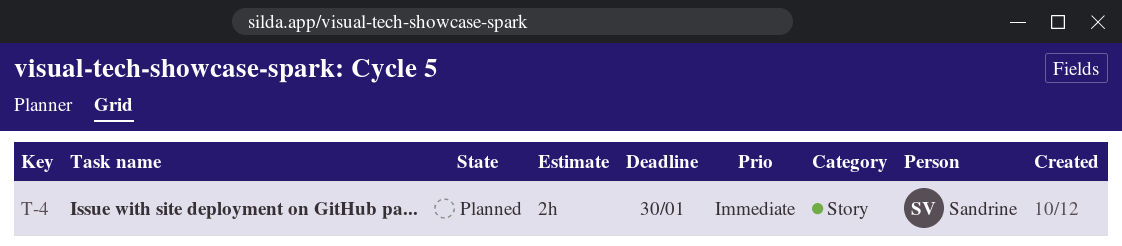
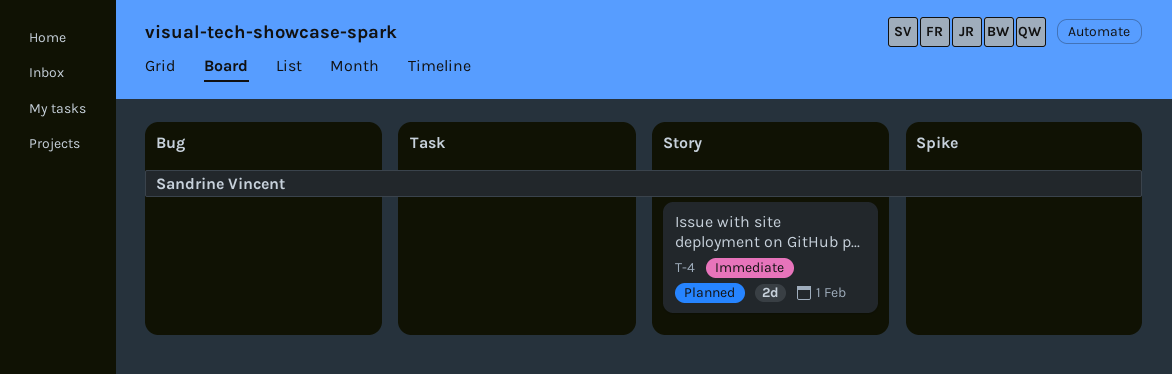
T-4, estimate: 2h -> 2d
T-4, due: Jan 30 -> Feb 1

